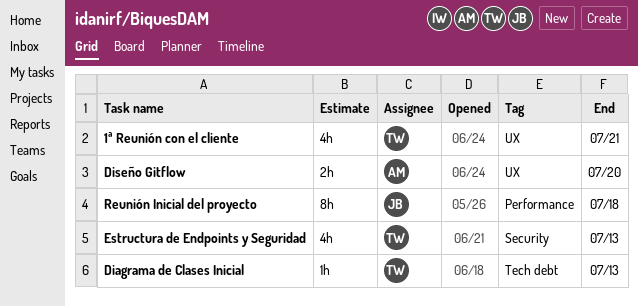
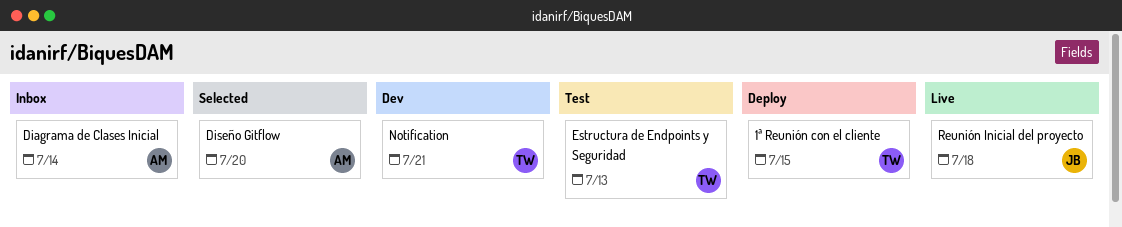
1ª Reunión con el cliente, due: Jul 21 -> Jul 15
Diagrama de Clases Inicial, owner: TW -> AM
Diagrama de Clases Inicial, due: Jul 13 -> Jul 14
Notification: none -> present

